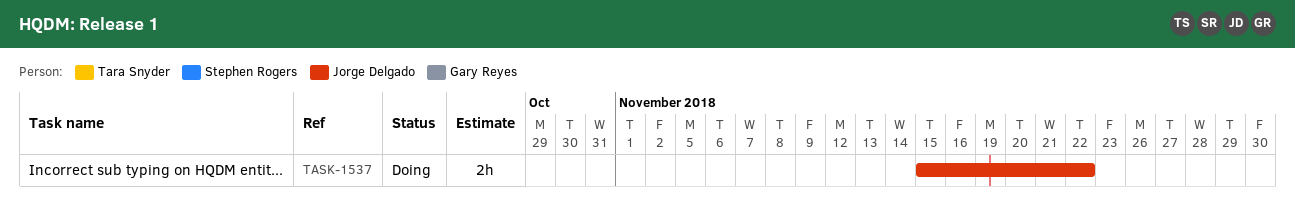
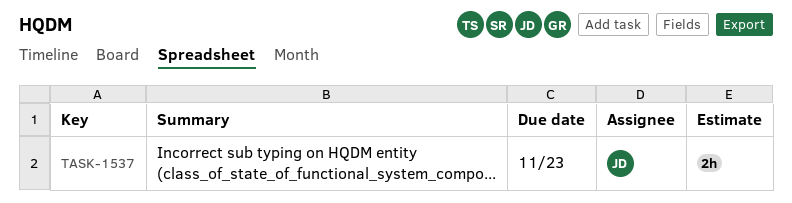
TASK-1537, due: Nov 22 -> Nov 23

